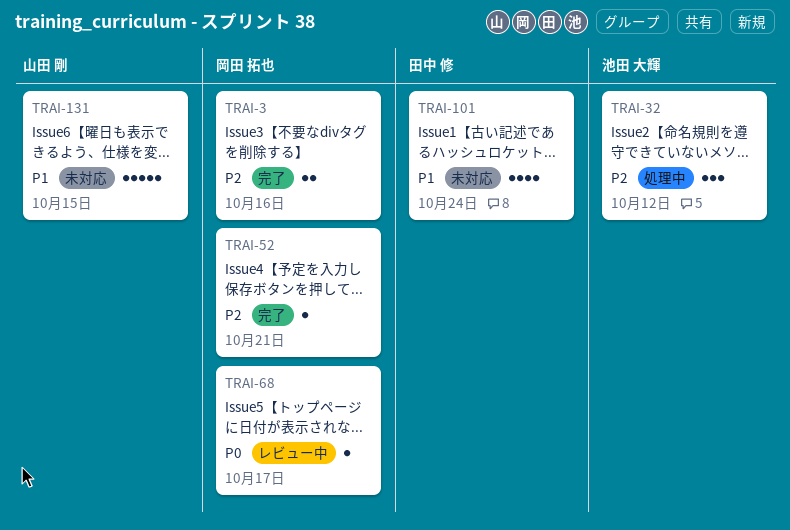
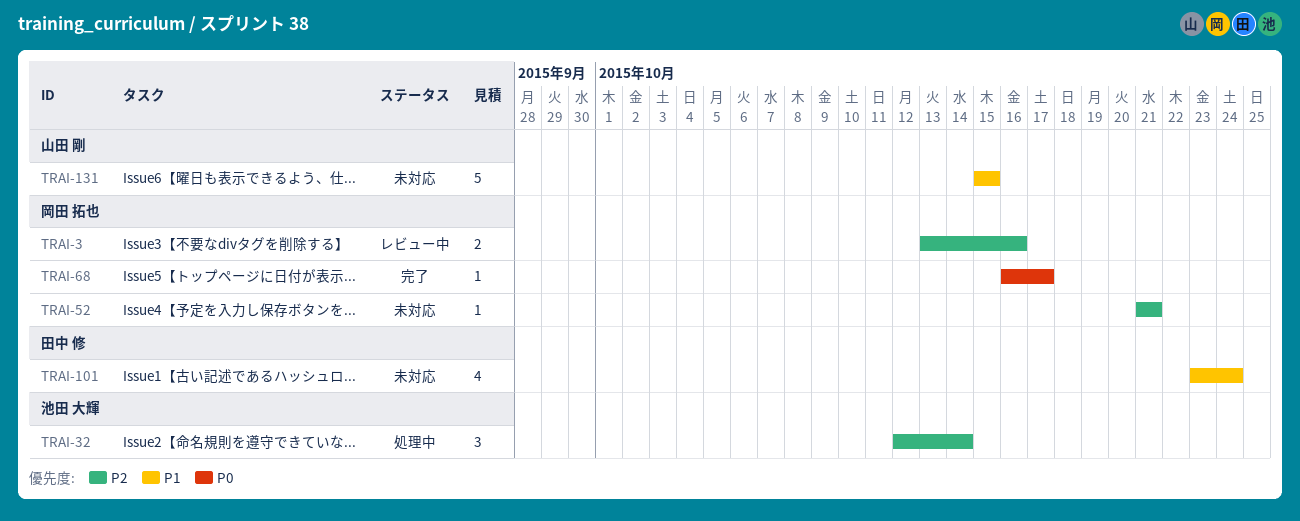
TRAI-3, status: 完了 -> レビュー中
TRAI-32, due: Oct 12 -> Oct 14
TRAI-52, status: 完了 -> 未対応
TRAI-68, status: レビュー中 -> 完了

